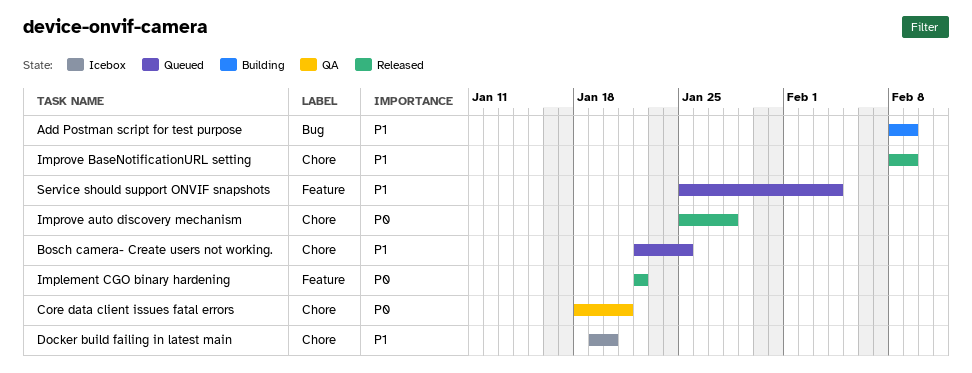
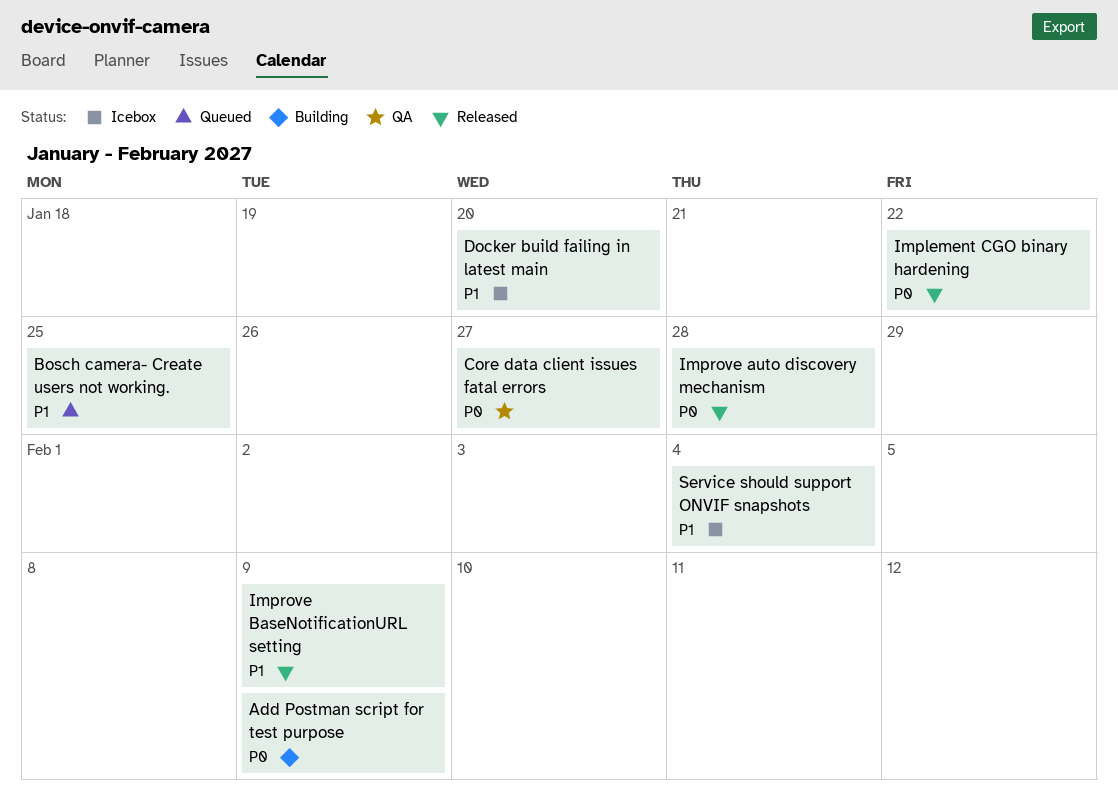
Add Postman script for test purpose, priority: P1 -> P0
Core data client issues fatal errors, due: Jan 21 -> Jan 27
Service should support ONVIF snapshots, status: Queued -> Icebox

